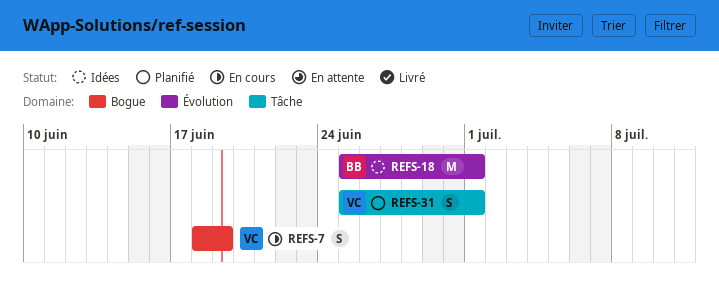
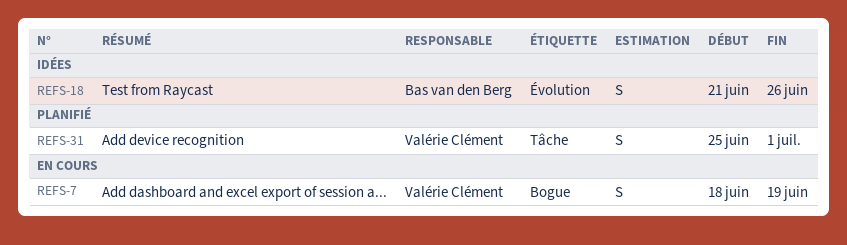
REFS-18, estimate: M -> S
REFS-18, start: Jun 25 -> Jun 21
REFS-18, due: Jul 1 -> Jun 26

